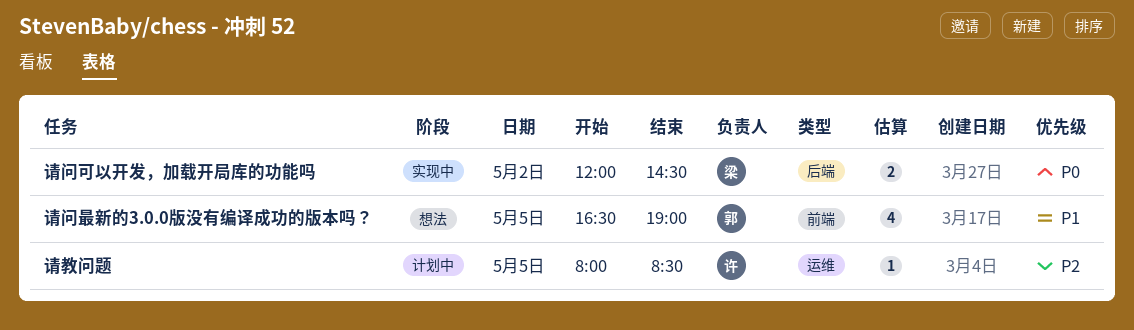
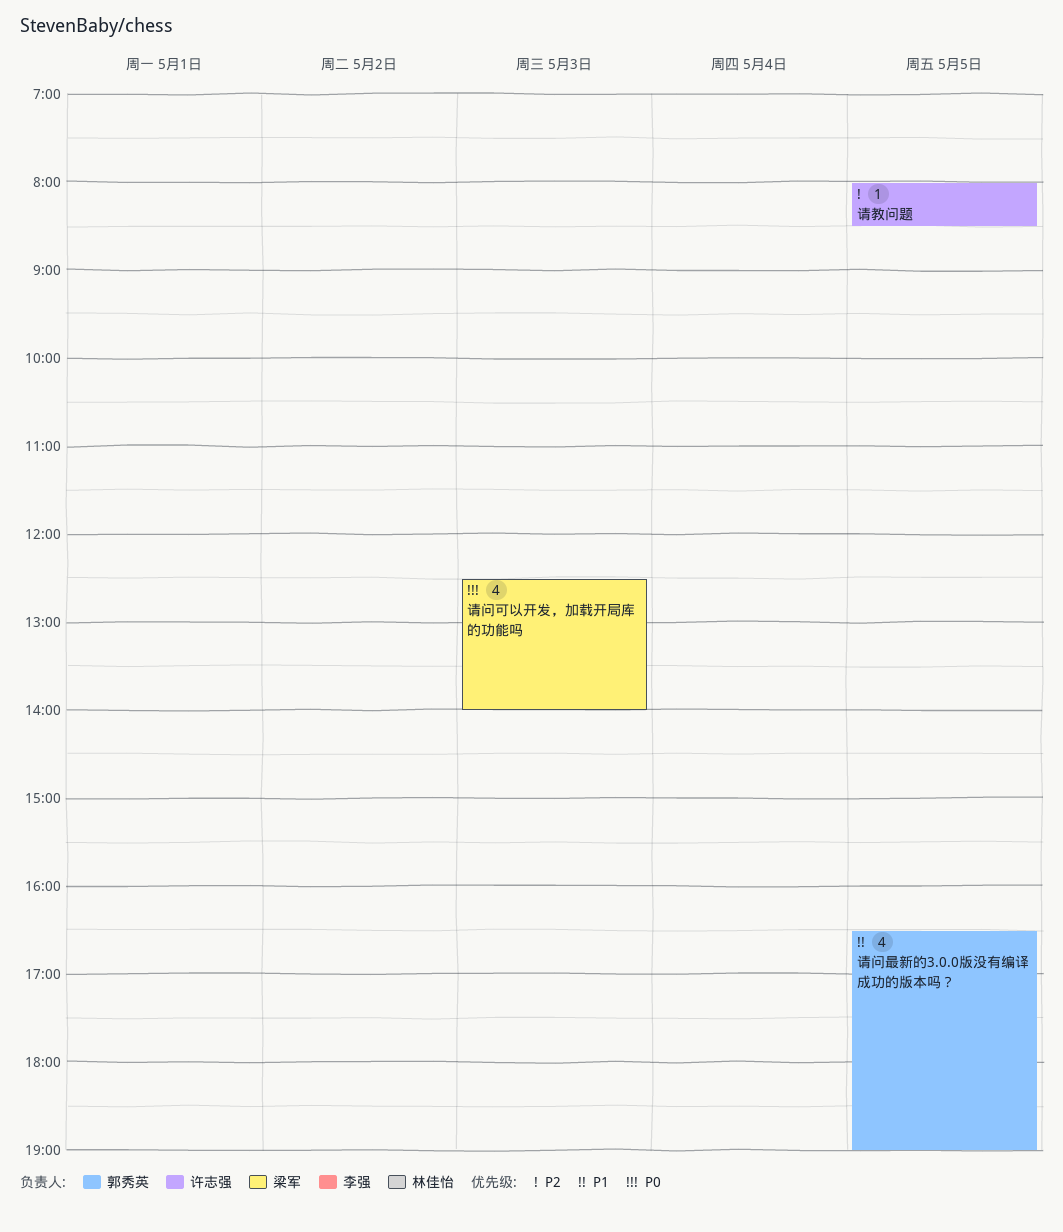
请问可以开发，加载开局库的功能吗, estimate: 2 -> 4
请问可以开发，加载开局库的功能吗, day: May 2 -> May 3
请问可以开发，加载开局库的功能吗, begins: 12:00 -> 12:30
请问可以开发，加载开局库的功能吗, ends: 14:30 -> 14:00

